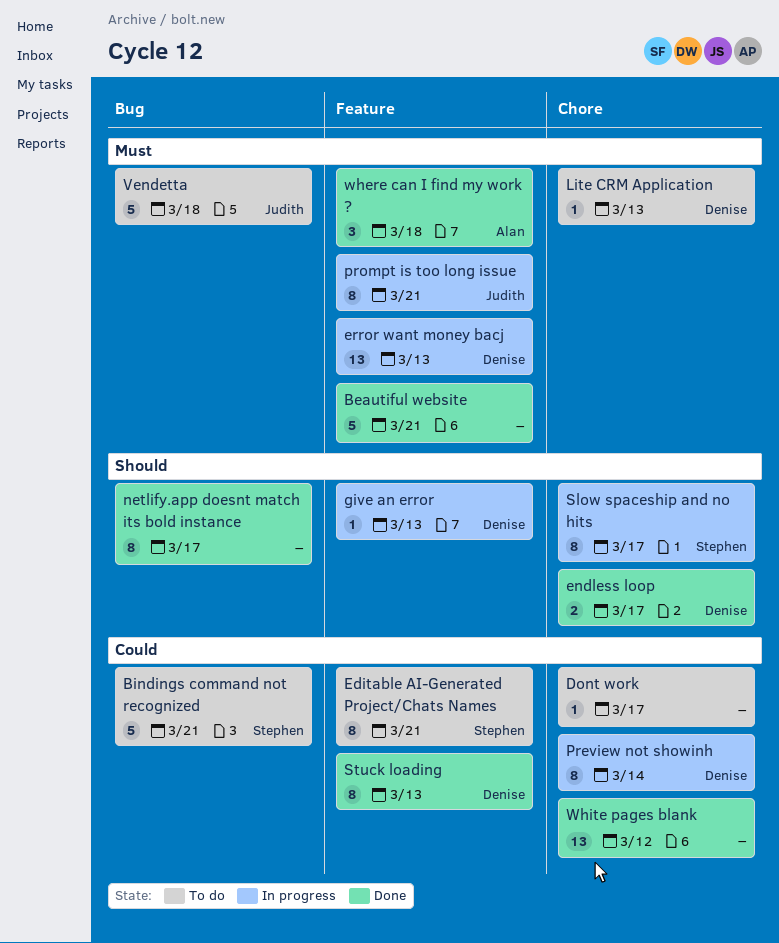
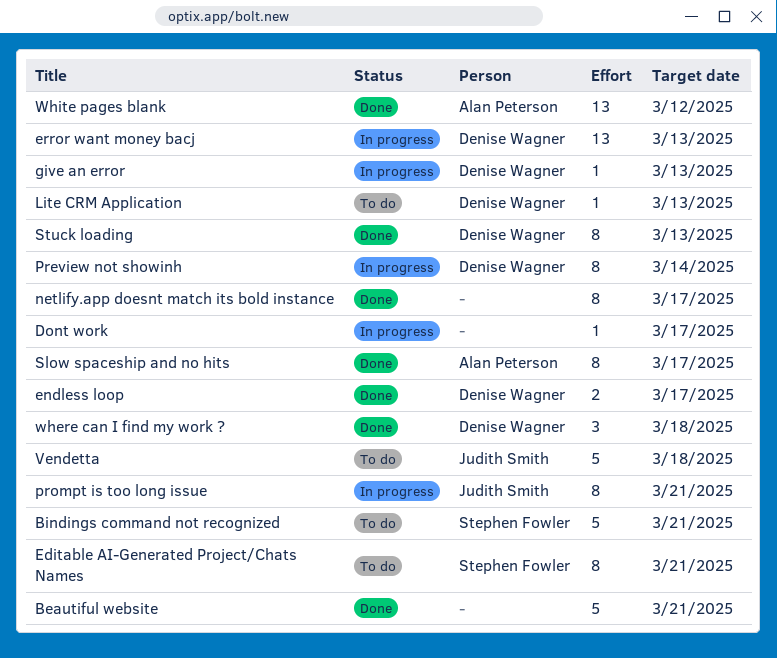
Dont work, status: To do -> In progress
Slow spaceship and no hits, status: In progress -> Done
Slow spaceship and no hits, owner: Stephen Fowler -> Alan Peterson
where can I find my work ?, owner: Alan Peterson -> Denise Wagner
White pages blank, owner: none -> Alan Peterson

